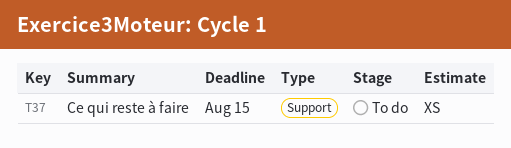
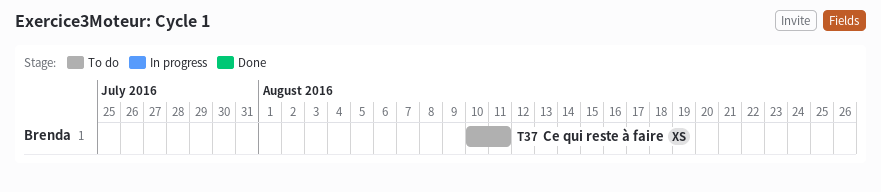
T37, due: Aug 15 -> Aug 11

